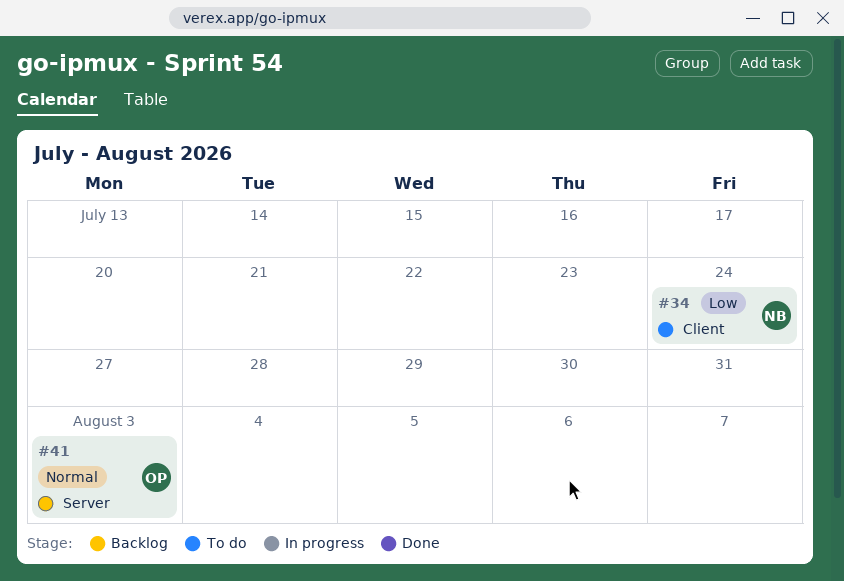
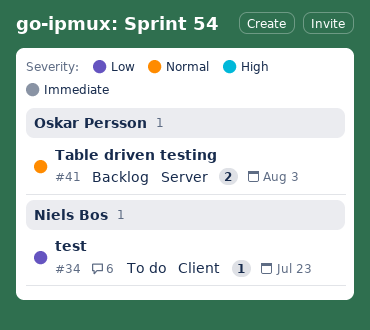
#34, due: Jul 24 -> Jul 23

